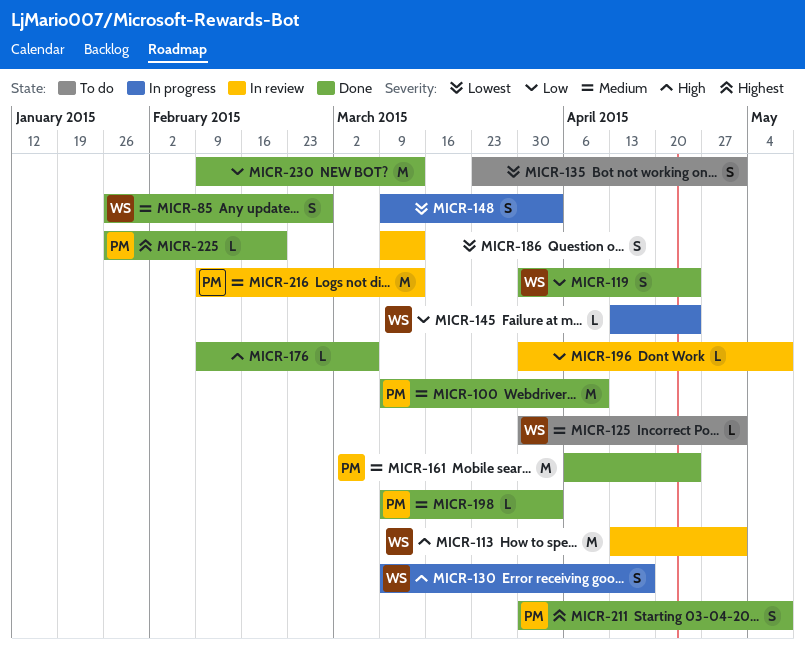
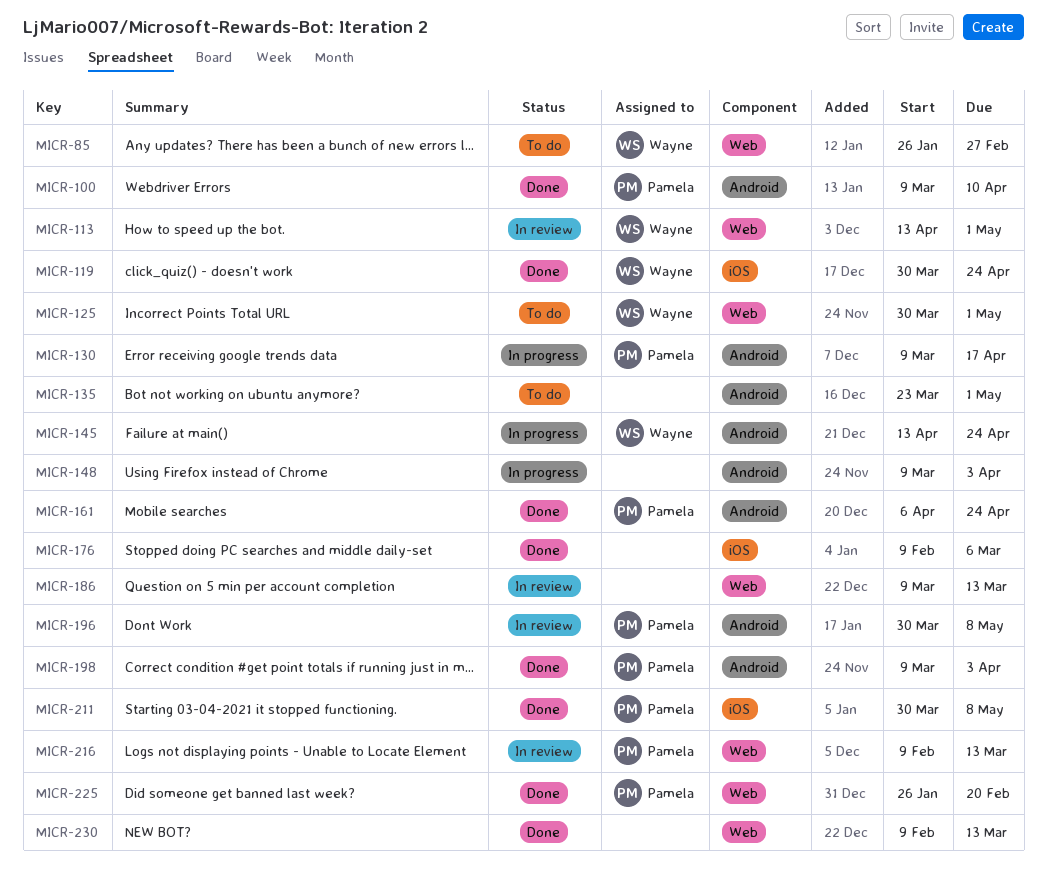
MICR-85, status: Done -> To do
MICR-130, owner: Wayne -> Pamela
MICR-196, owner: none -> Pamela

